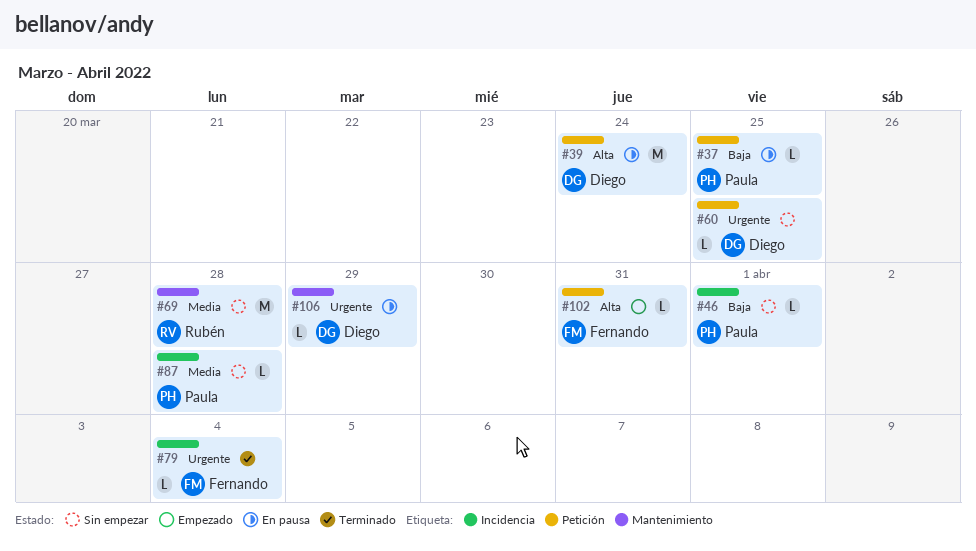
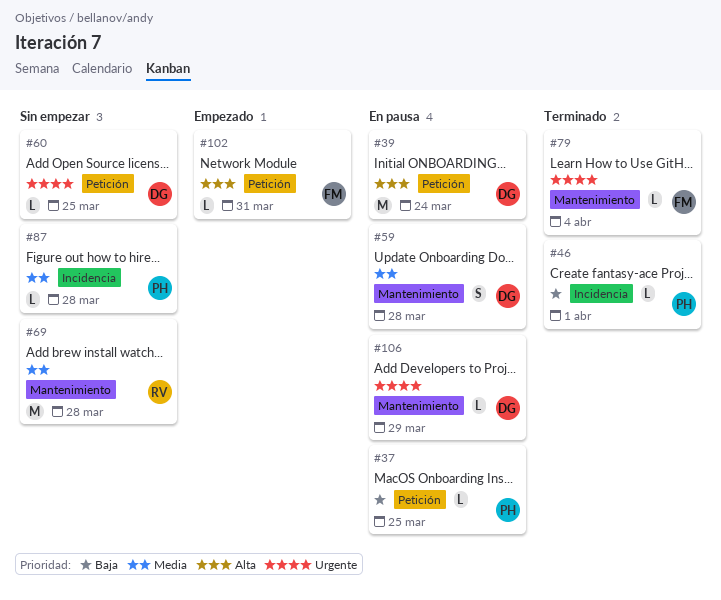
#46, status: Sin empezar -> Terminado
#59: none -> present
#79, label: Incidencia -> Mantenimiento

